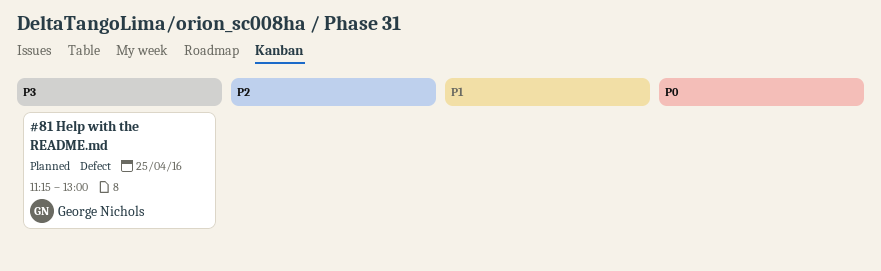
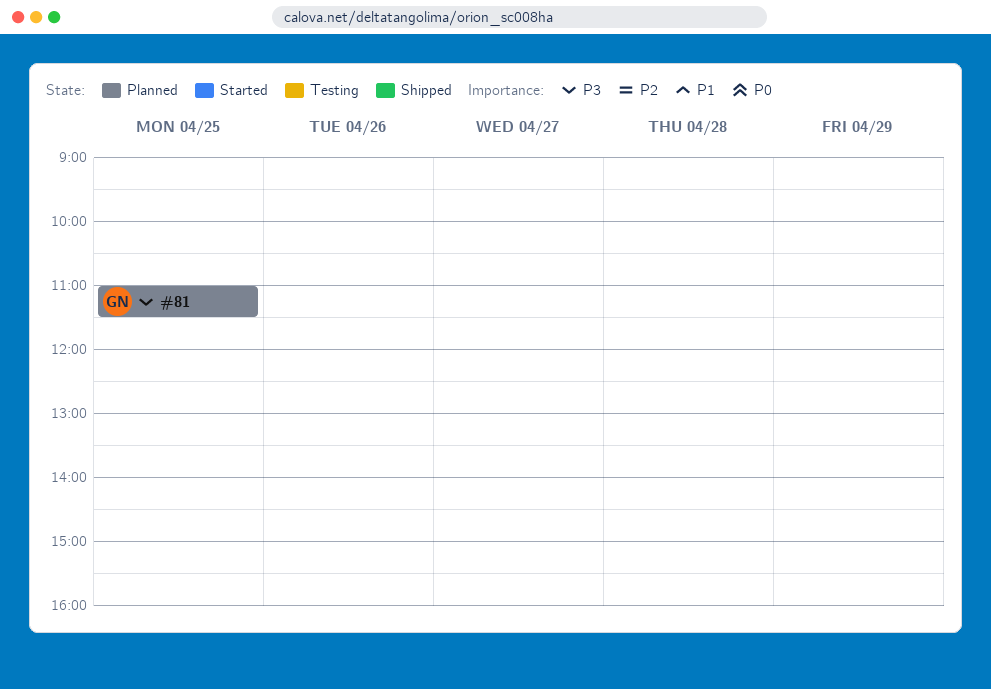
#81, begins: 11:15 -> 11:00
#81, ends: 13:00 -> 11:30

